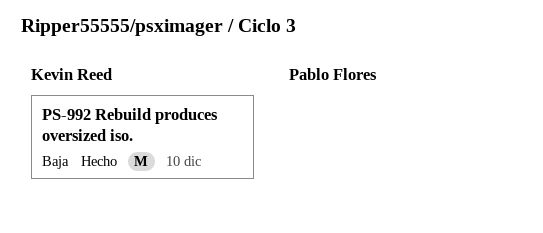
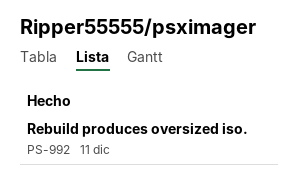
PS-992, due: Dec 10 -> Dec 11

